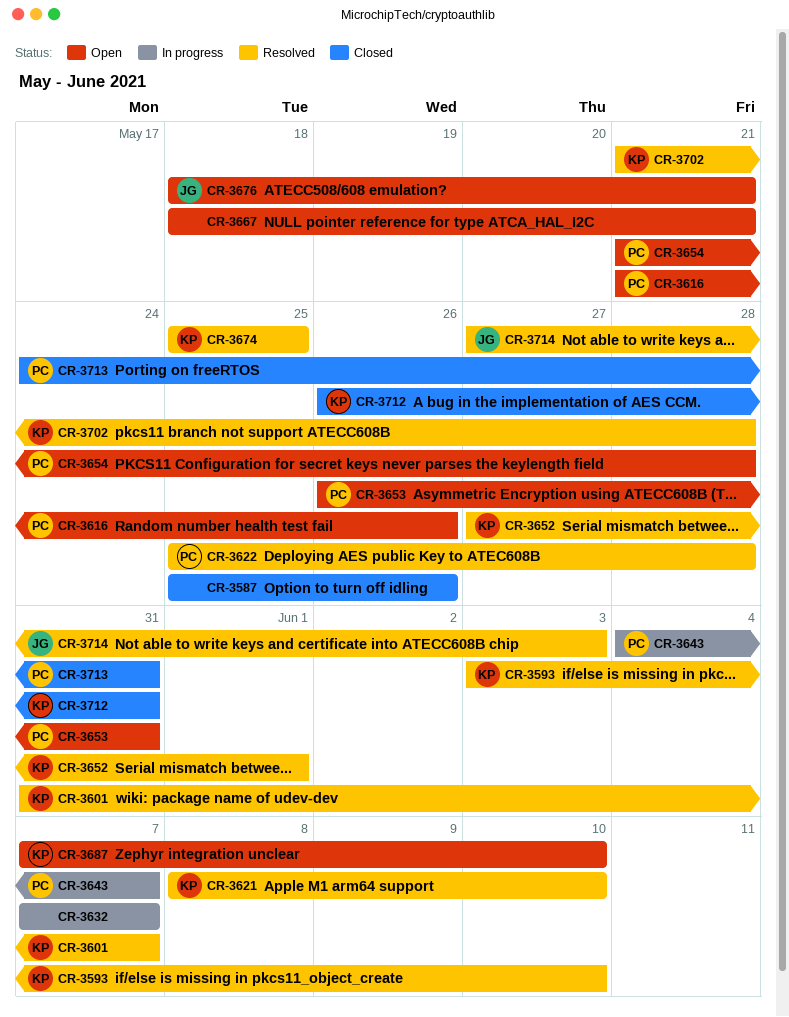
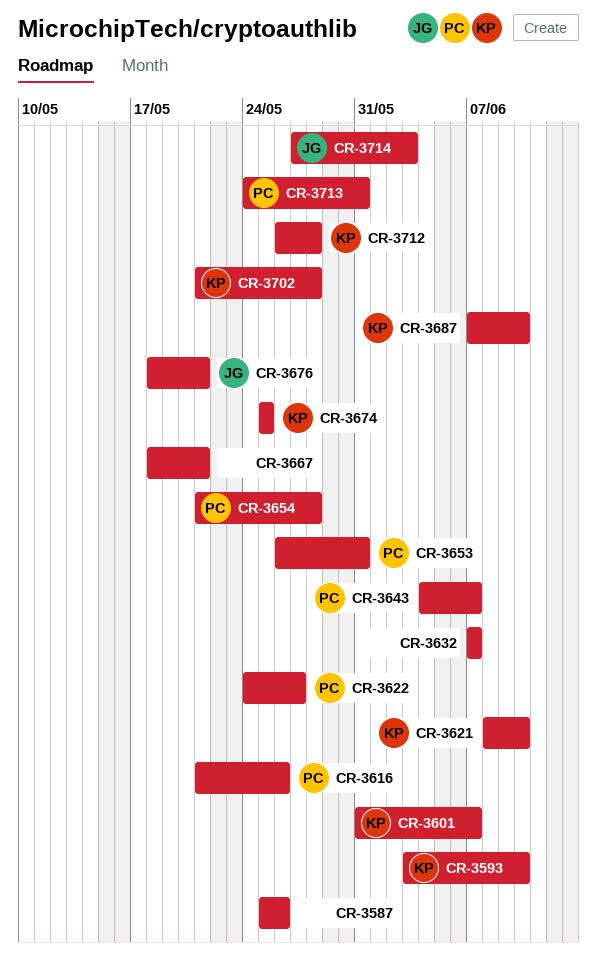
CR-3622, start: May 25 -> May 24
CR-3622, due: May 28 -> May 27
CR-3652: present -> none
CR-3712, due: May 31 -> May 28

